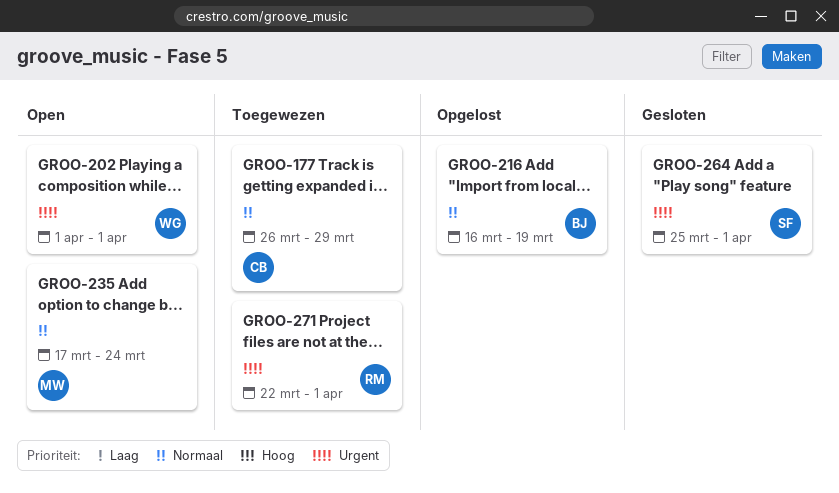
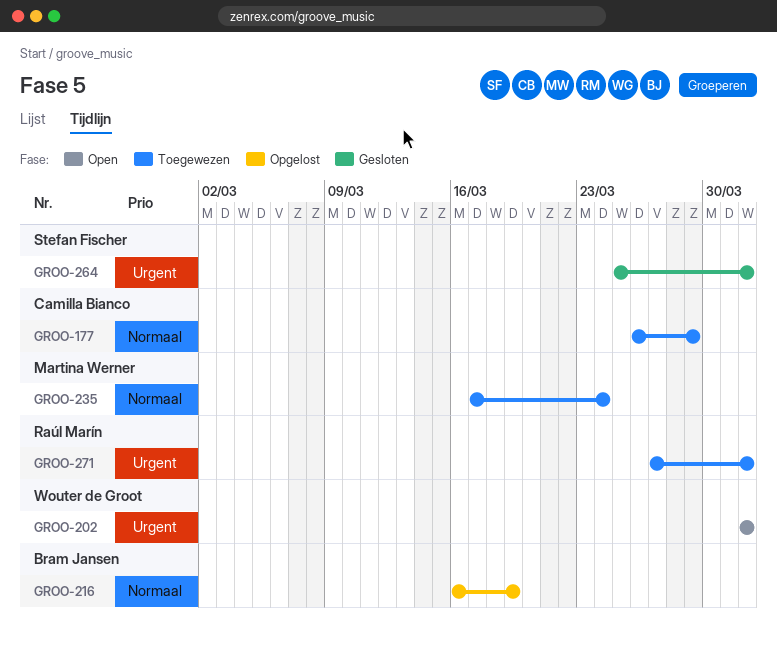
GROO-235, status: Open -> Toegewezen
GROO-271, start: Mar 22 -> Mar 27

